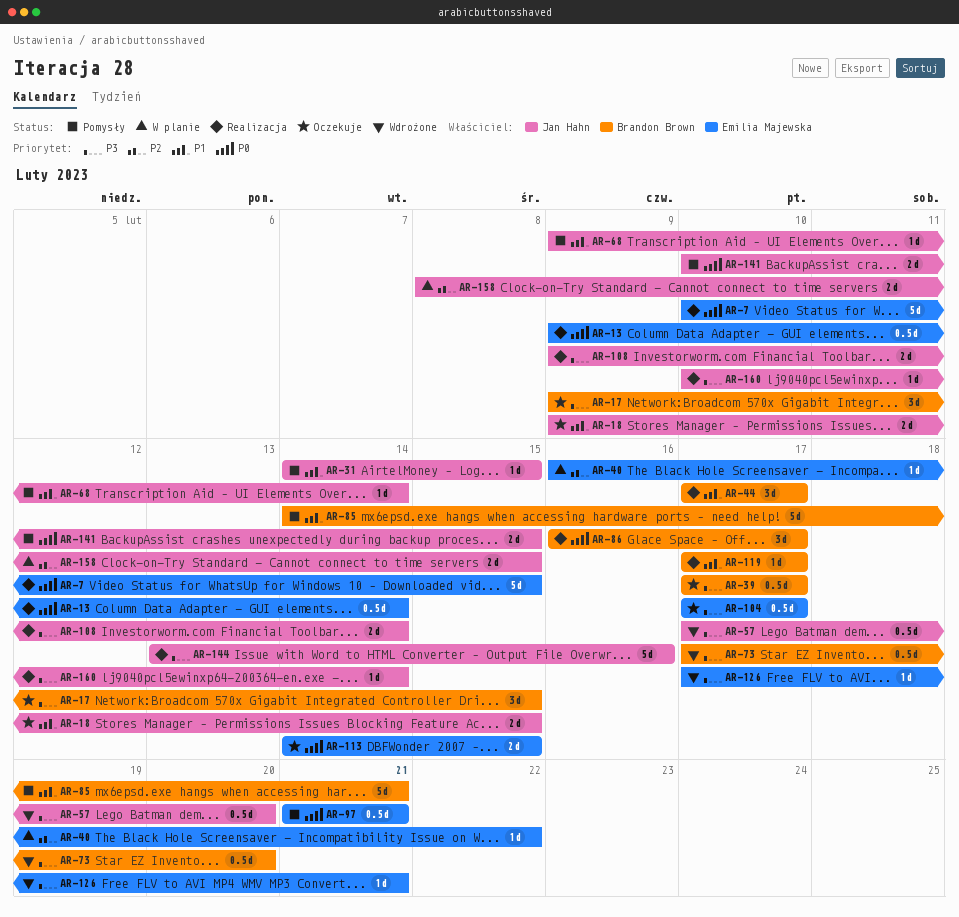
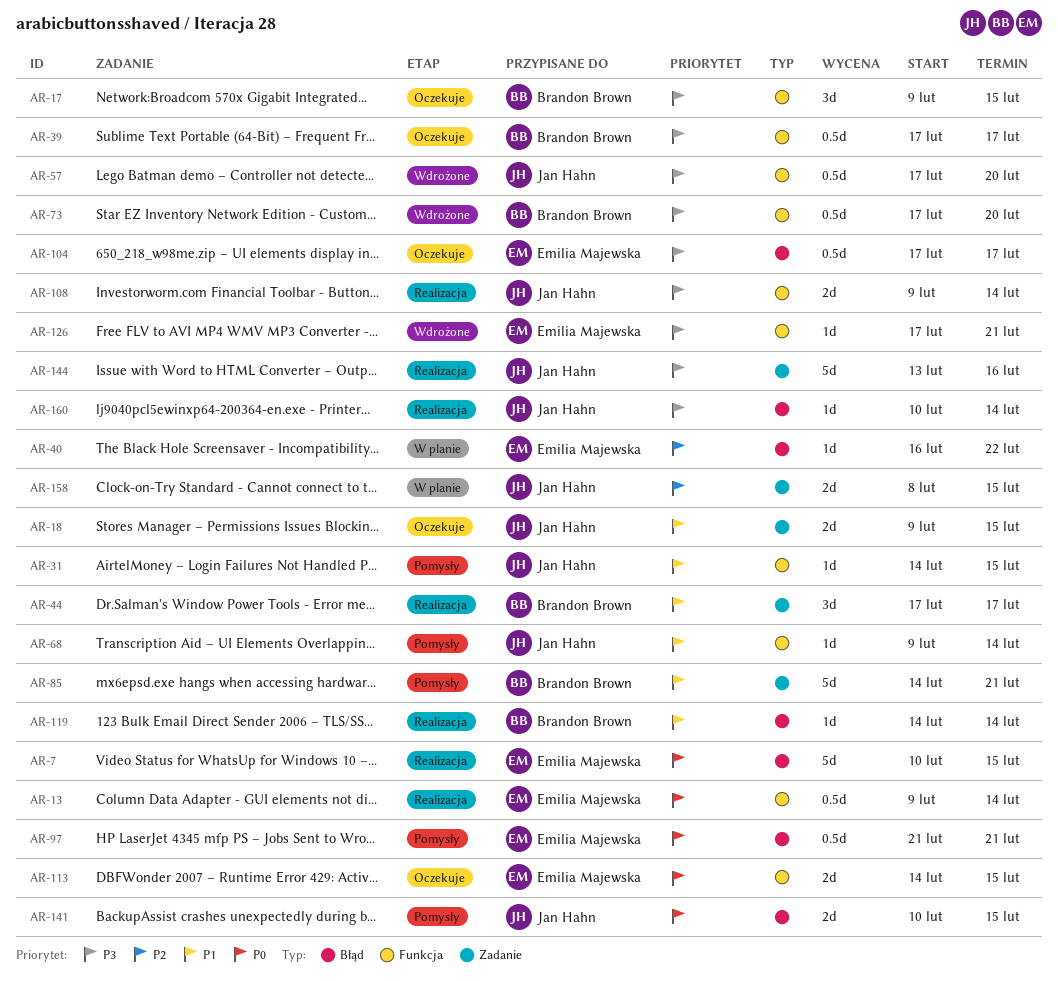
AR-86: present -> none
AR-119, start: Feb 17 -> Feb 14
AR-119, due: Feb 17 -> Feb 14

